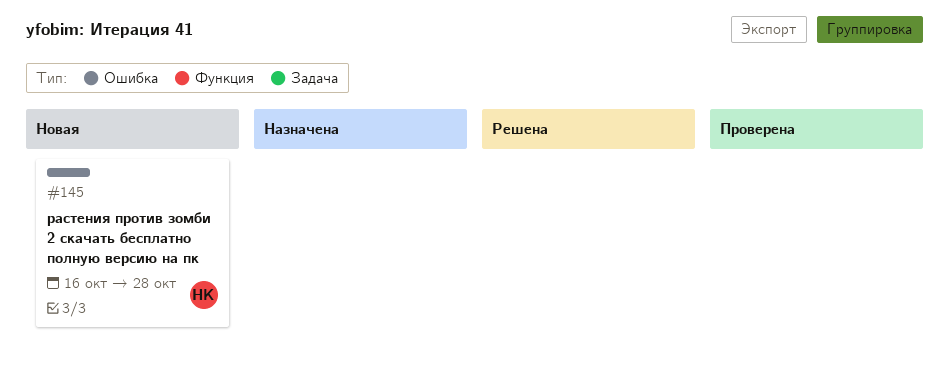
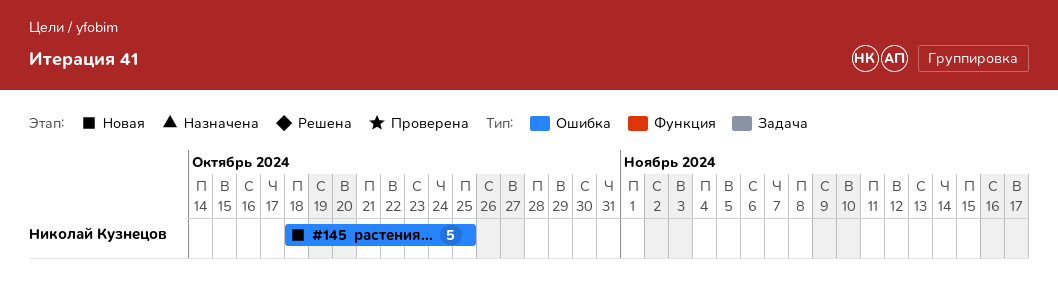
#145, start: Oct 16 -> Oct 18
#145, due: Oct 28 -> Oct 25

